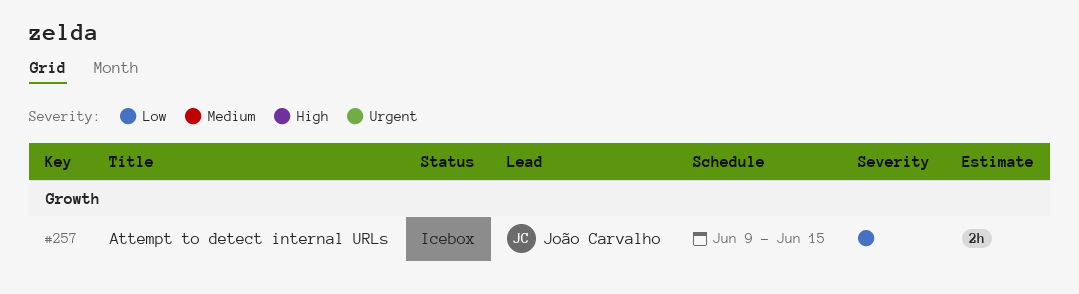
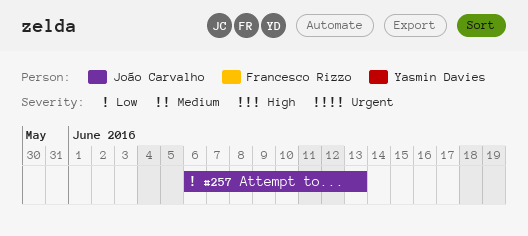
#257, start: Jun 9 -> Jun 6
#257, due: Jun 15 -> Jun 13

